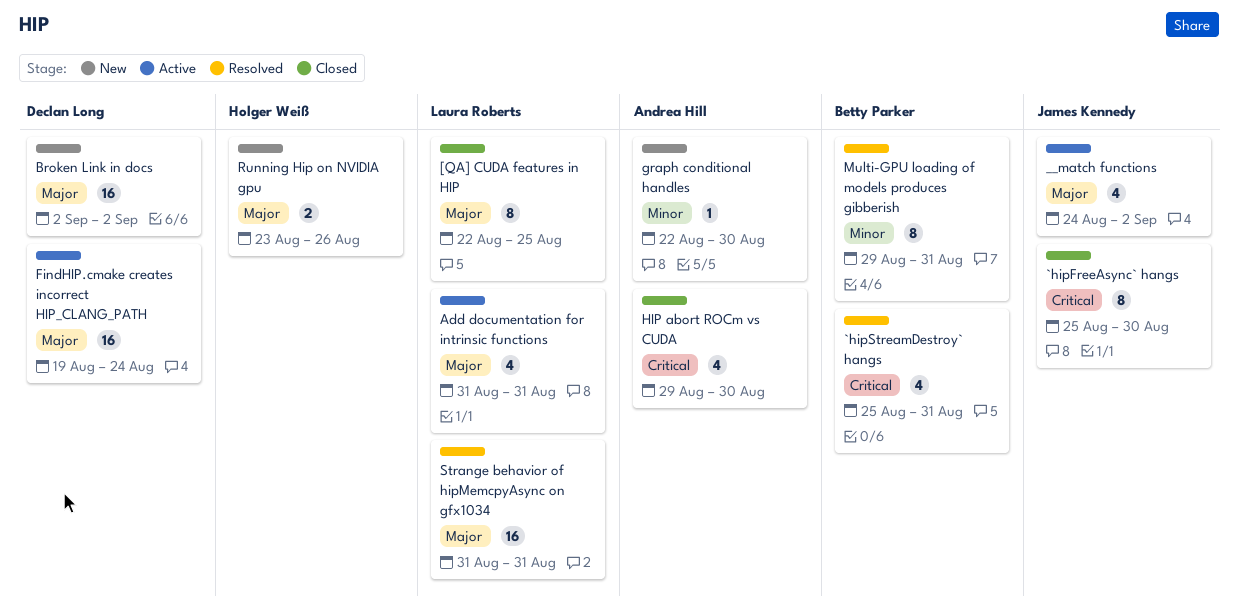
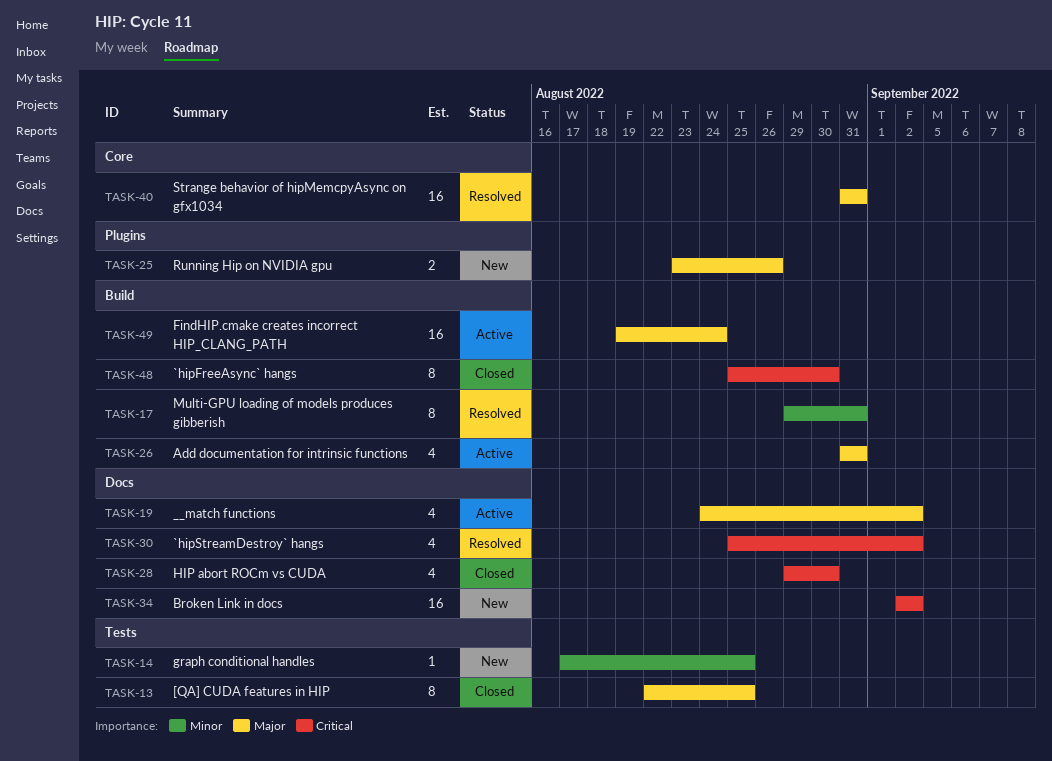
`hipStreamDestroy` hangs, due: Aug 31 -> Sep 2
Broken Link in docs, priority: Major -> Critical
graph conditional handles, start: Aug 22 -> Aug 17
graph conditional handles, due: Aug 30 -> Aug 25

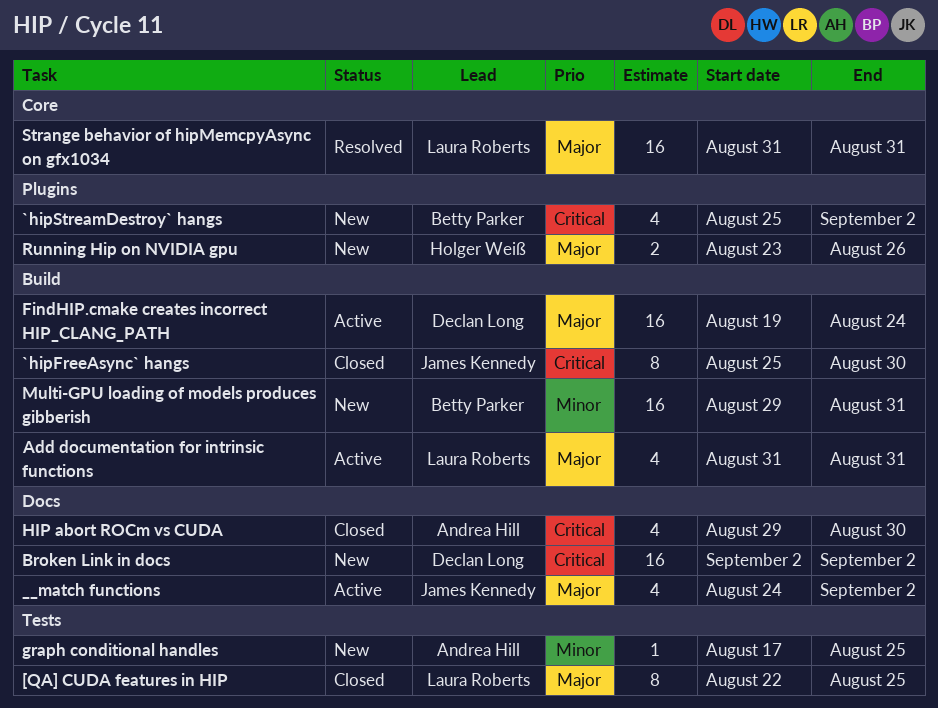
`hipStreamDestroy` hangs, status: Resolved -> New
`hipStreamDestroy` hangs, label: Docs -> Plugins
Multi-GPU loading of models produces gibberish, status: Resolved -> New
Multi-GPU loading of models produces gibberish, estimate: 8 -> 16

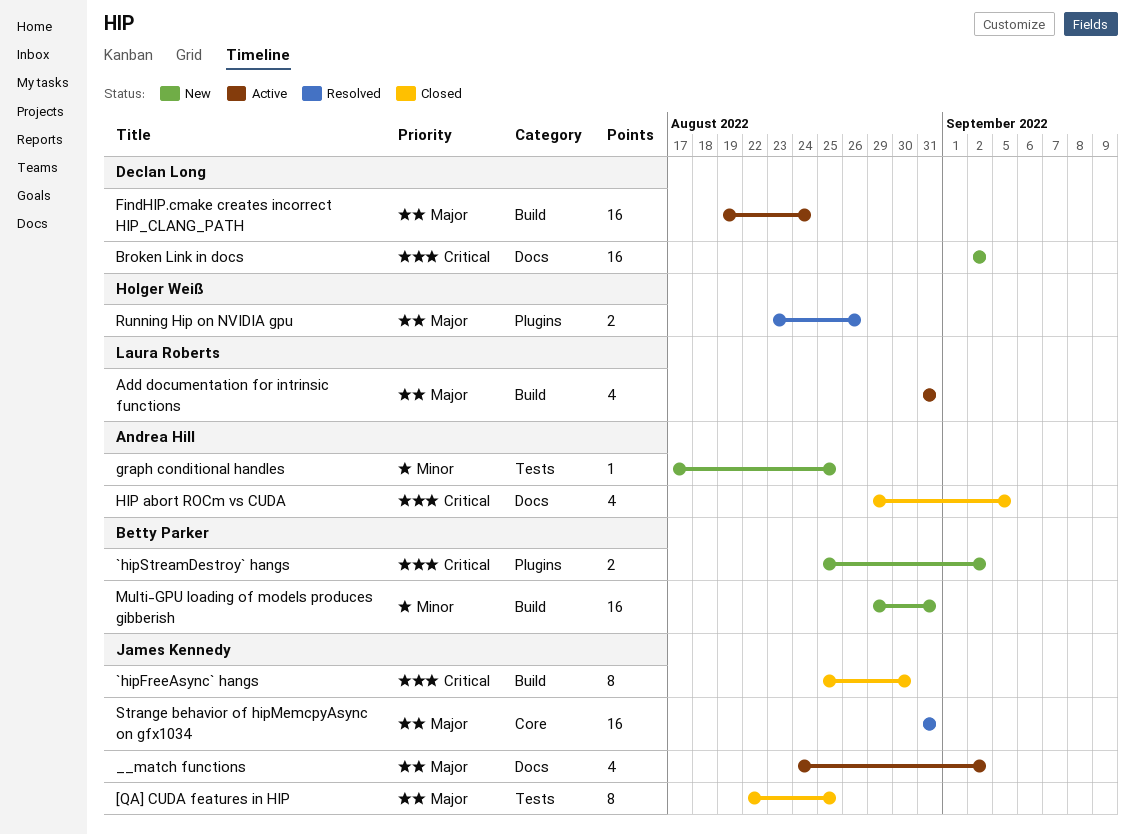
[QA] CUDA features in HIP, owner: Laura Roberts -> James Kennedy
`hipStreamDestroy` hangs, estimate: 4 -> 2
HIP abort ROCm vs CUDA, due: Aug 30 -> Sep 5
Running Hip on NVIDIA gpu, status: New -> Resolved
Strange behavior of hipMemcpyAsync on gfx1034, owner: Laura Roberts -> James Kennedy

